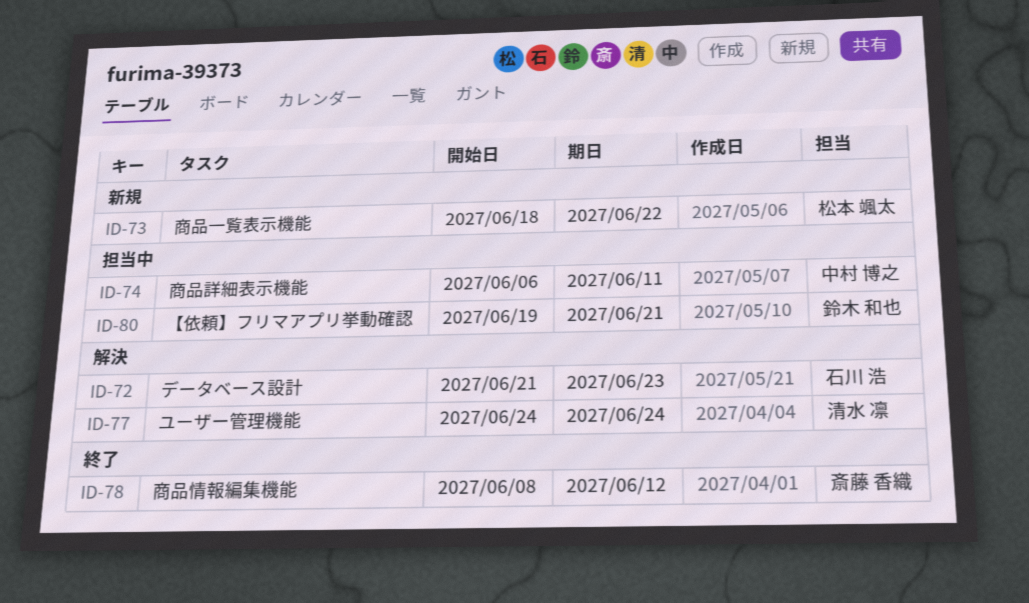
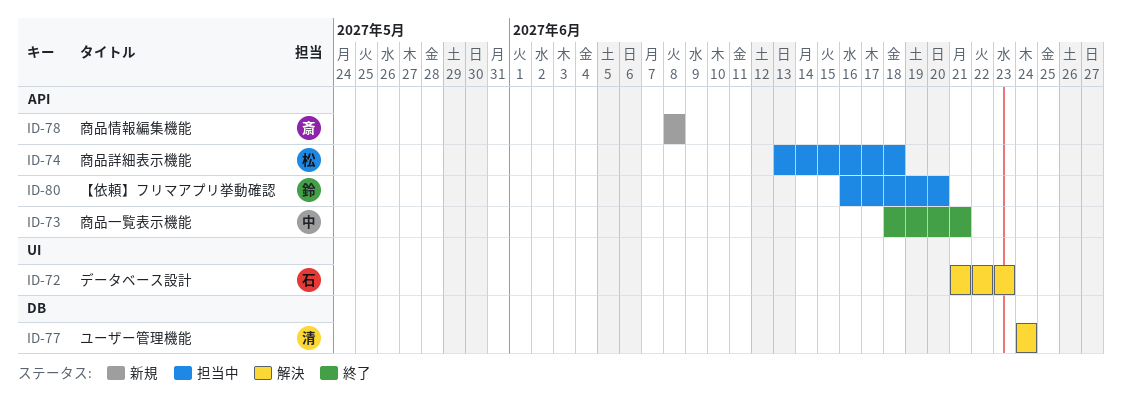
ID-73, status: 新規 -> 終了
ID-73, owner: 松本 颯太 -> 中村 博之
ID-73, due: Jun 22 -> Jun 21
ID-74, owner: 中村 博之 -> 松本 颯太
ID-74, start: Jun 6 -> Jun 13
ID-74, due: Jun 11 -> Jun 18
ID-78, status: 終了 -> 新規
ID-78, due: Jun 12 -> Jun 8
ID-80, start: Jun 19 -> Jun 16
ID-80, due: Jun 21 -> Jun 20

